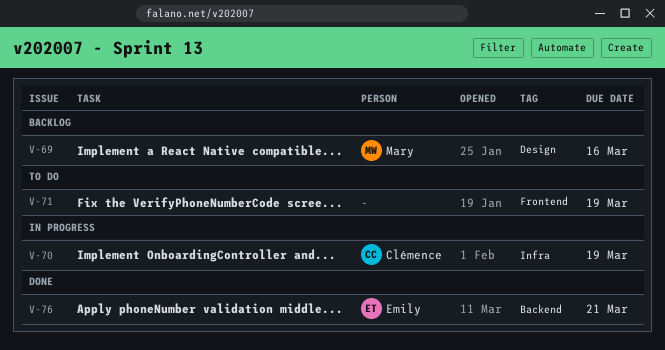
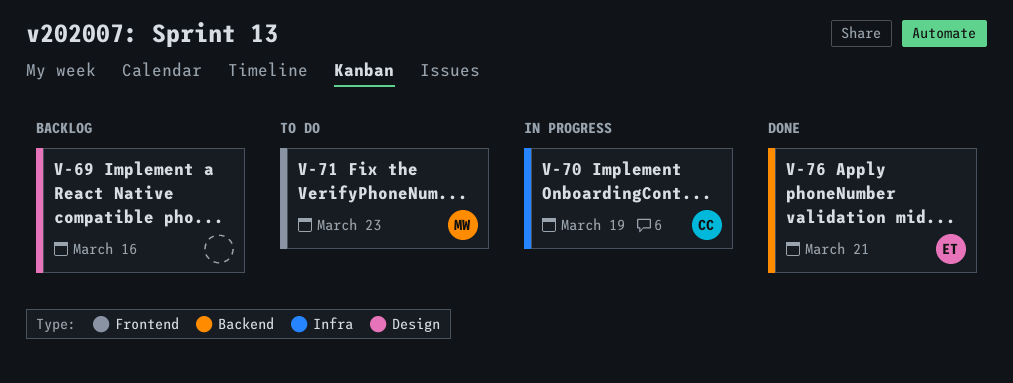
V-69, owner: Mary -> none
V-71, owner: none -> Mary
V-71, due: Mar 19 -> Mar 23

